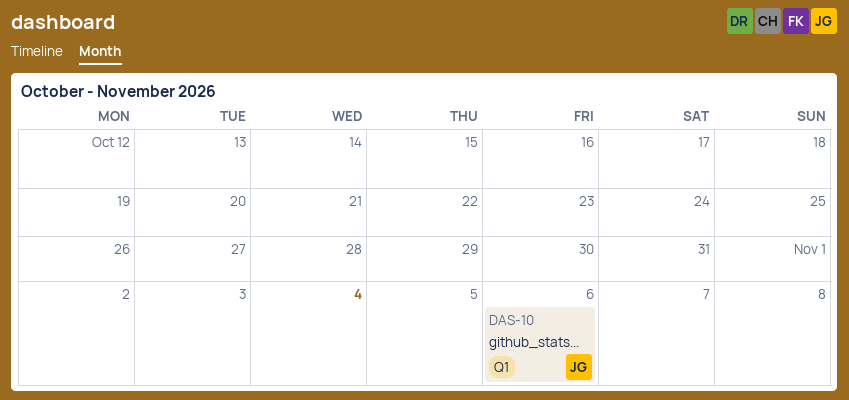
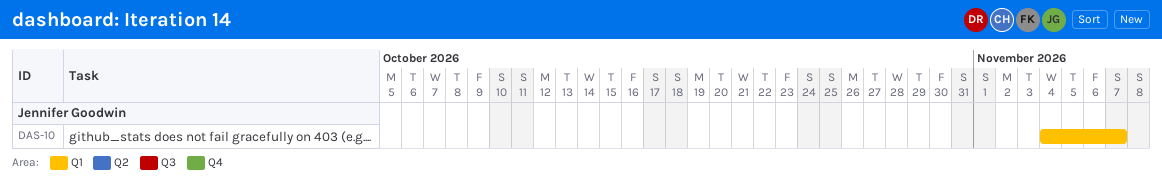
DAS-10, due: Nov 6 -> Nov 7

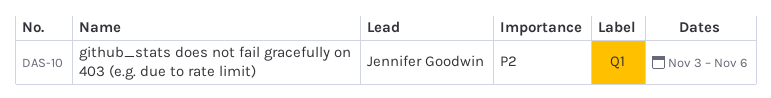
DAS-10, start: Nov 4 -> Nov 3
DAS-10, due: Nov 7 -> Nov 6

